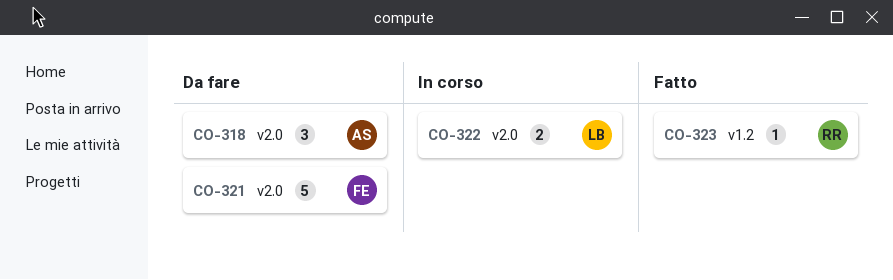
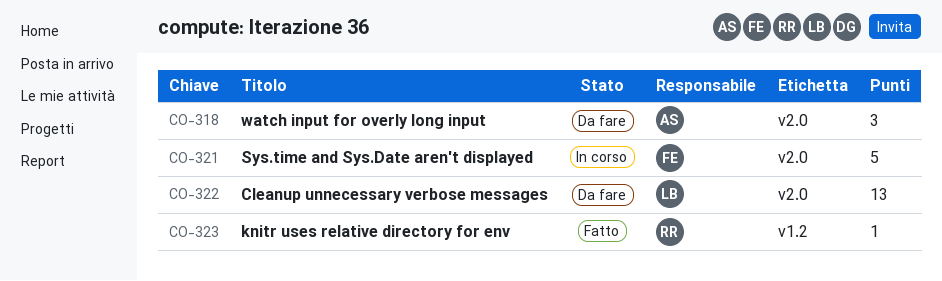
CO-321, status: Da fare -> In corso
CO-322, status: In corso -> Da fare
CO-322, estimate: 2 -> 13

